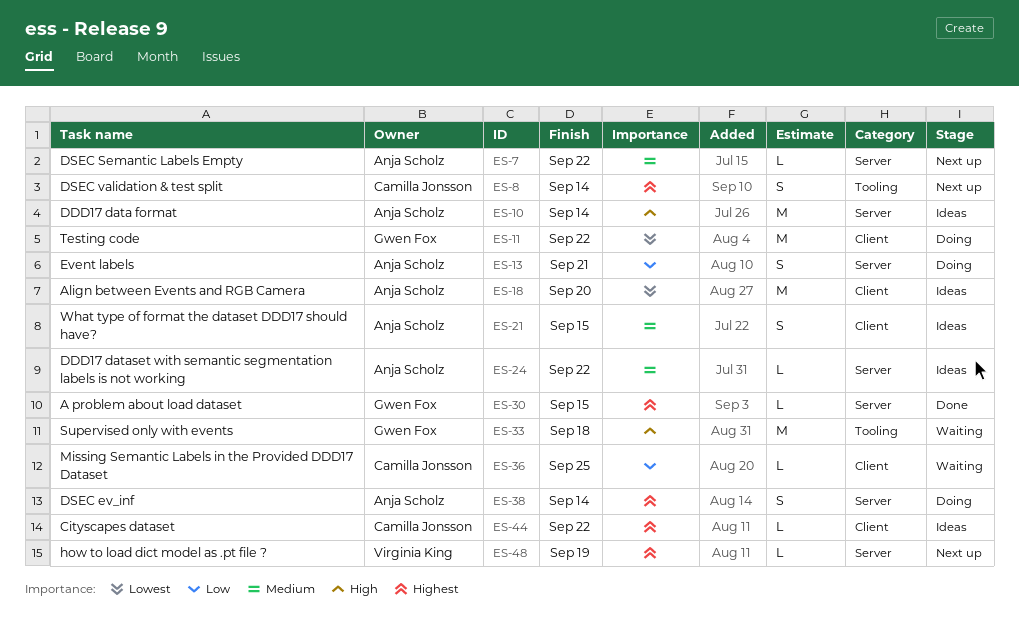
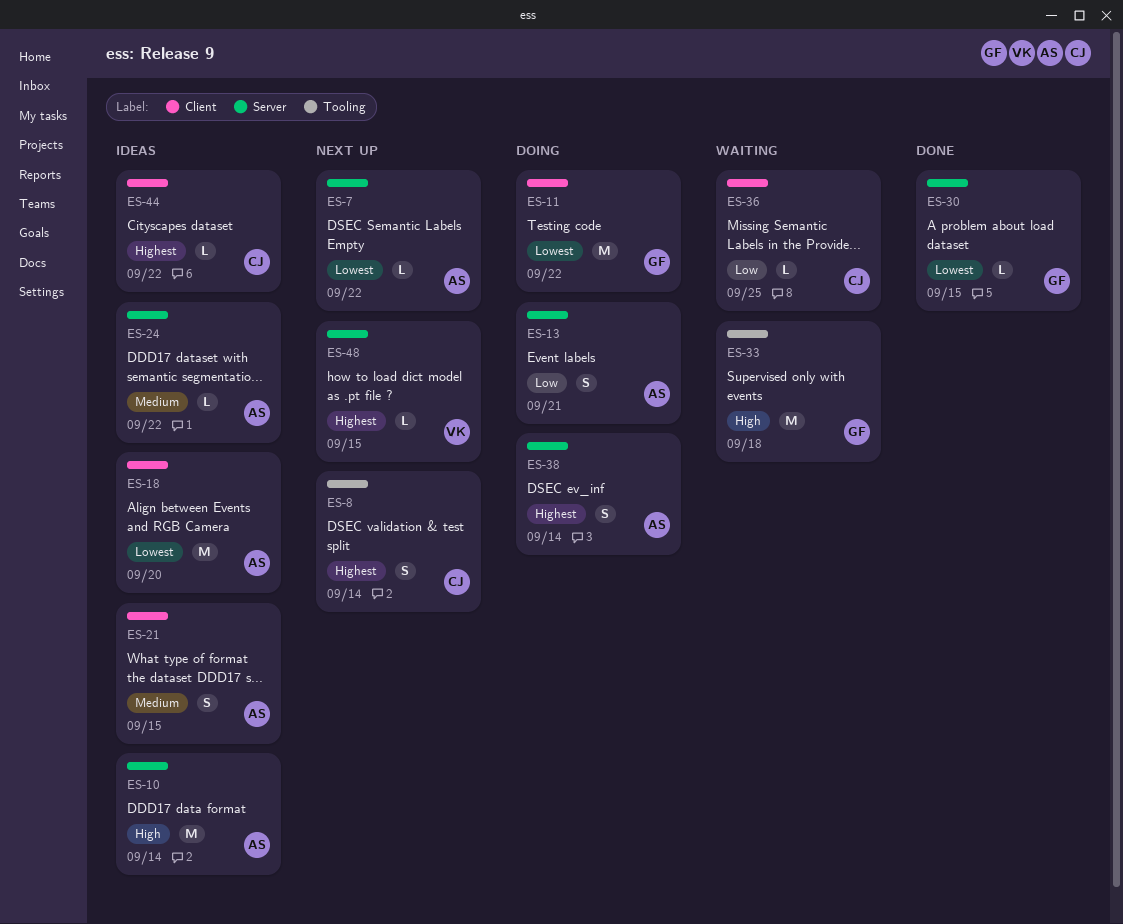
ES-7, priority: Medium -> Lowest
ES-30, priority: Highest -> Lowest
ES-48, due: Sep 19 -> Sep 15

